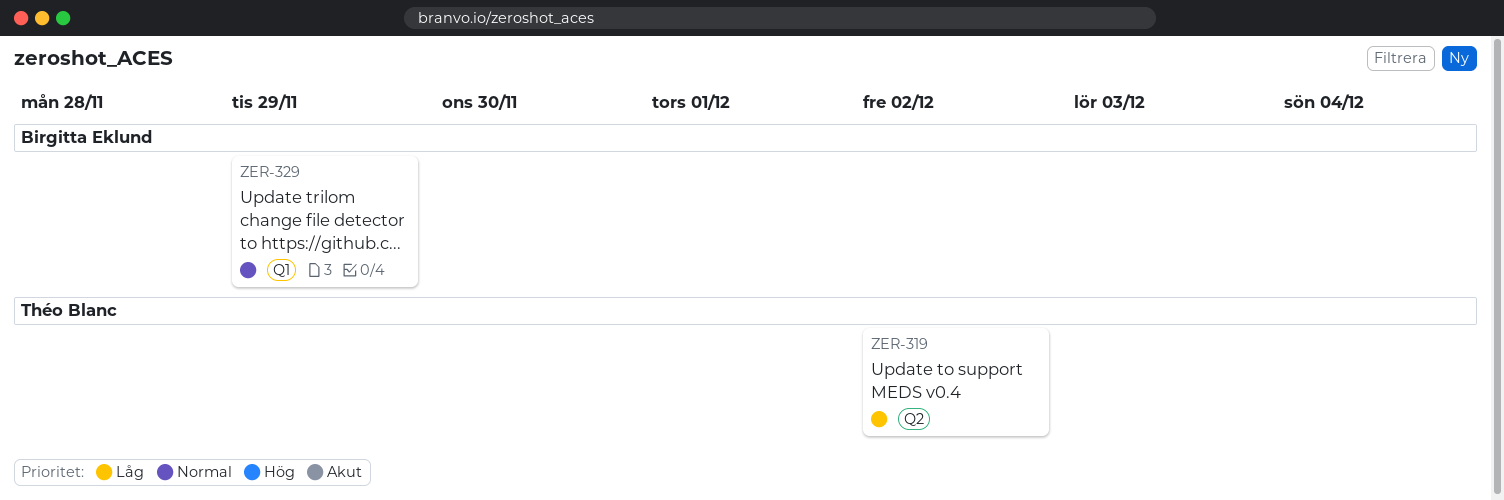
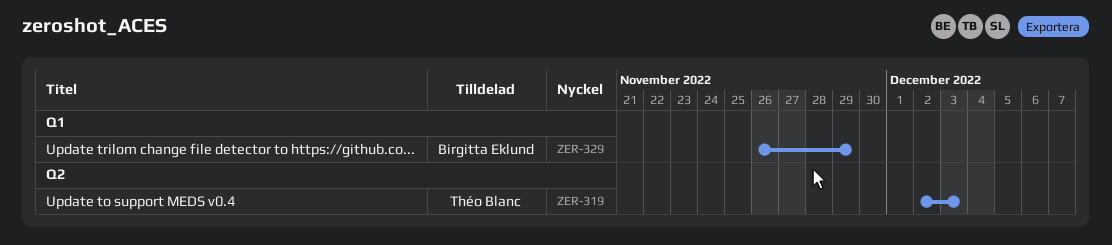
ZER-319, due: Dec 2 -> Dec 3

